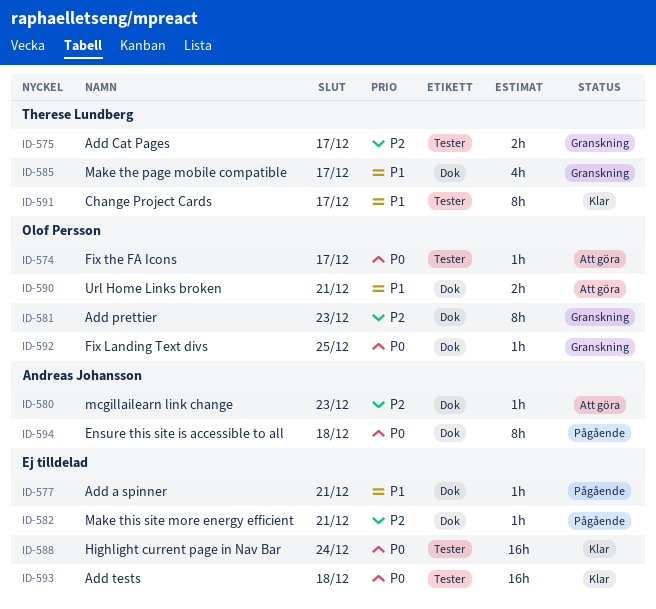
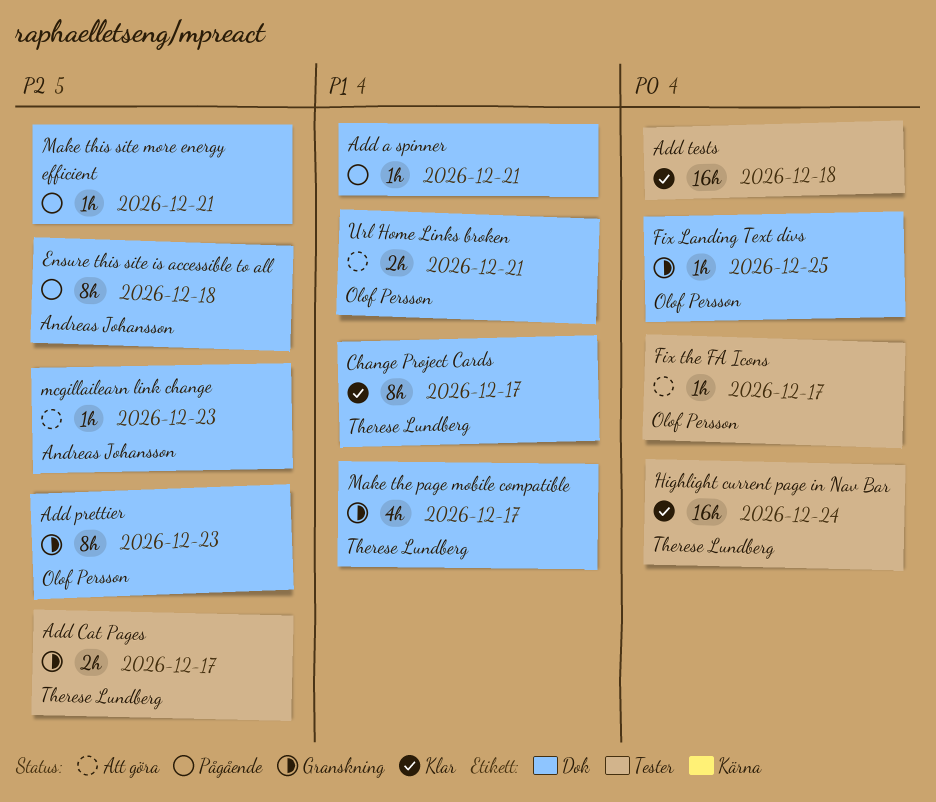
Change Project Cards, label: Tester -> Dok
Ensure this site is accessible to all, priority: P0 -> P2
Highlight current page in Nav Bar, owner: none -> Therese Lundberg

